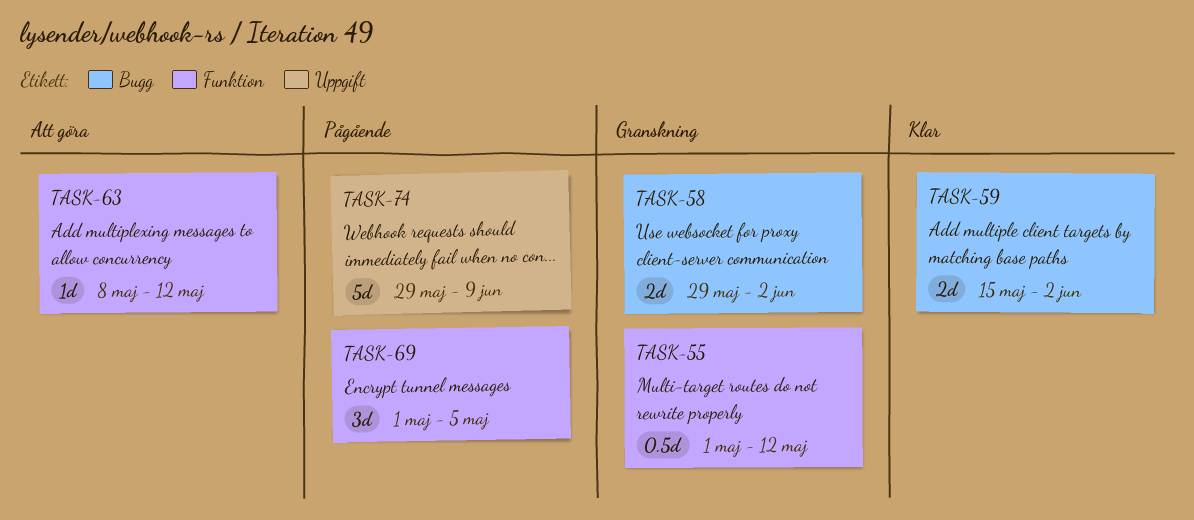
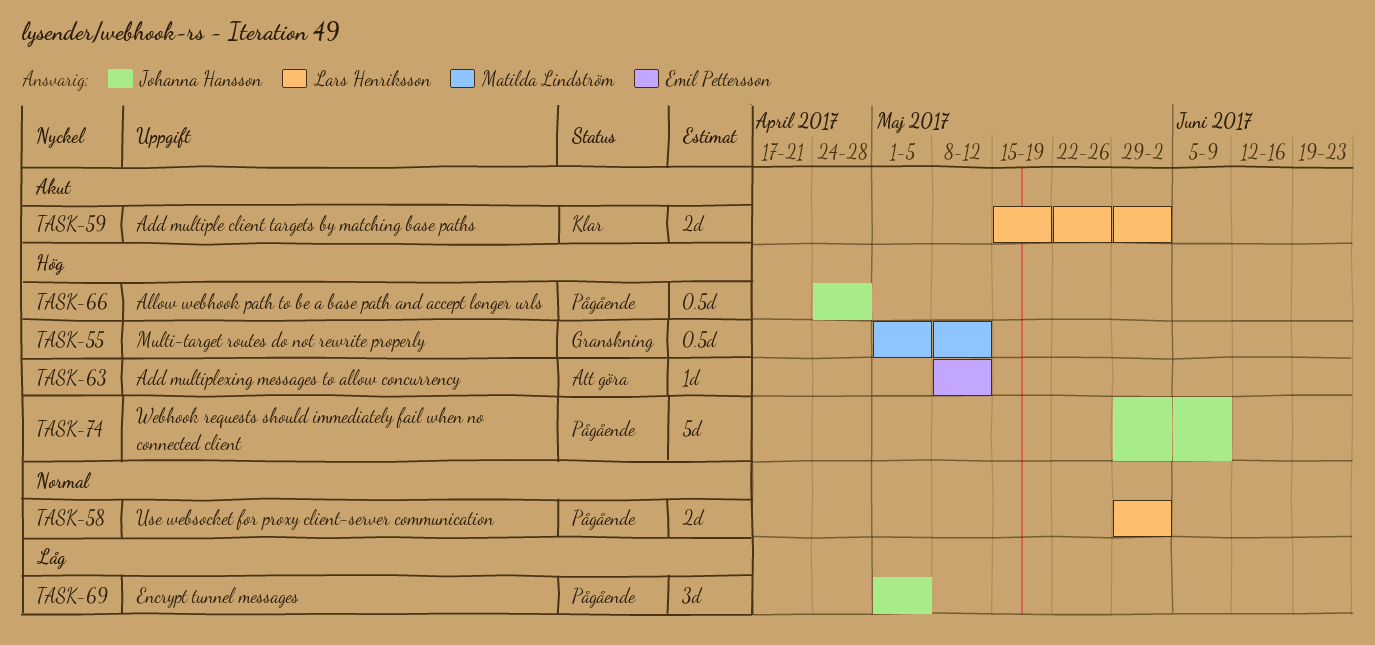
TASK-58, status: Granskning -> Pågående
TASK-66: none -> present

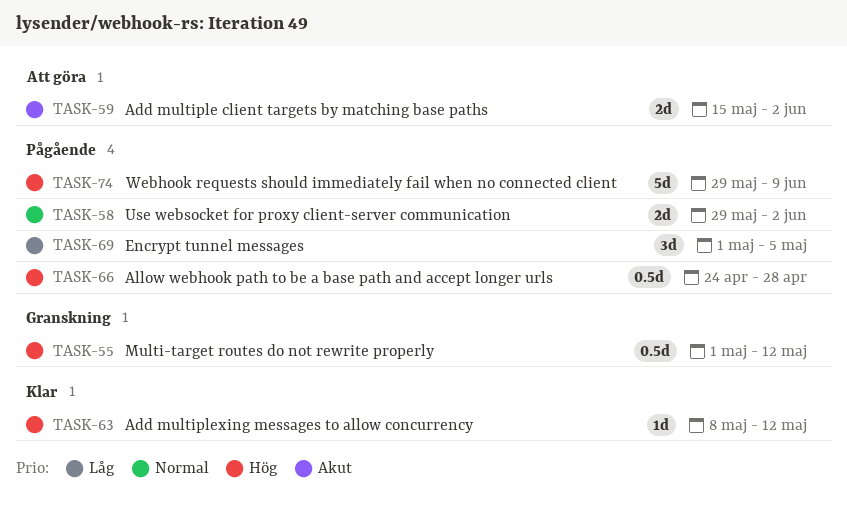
TASK-59, status: Klar -> Att göra
TASK-63, status: Att göra -> Klar

